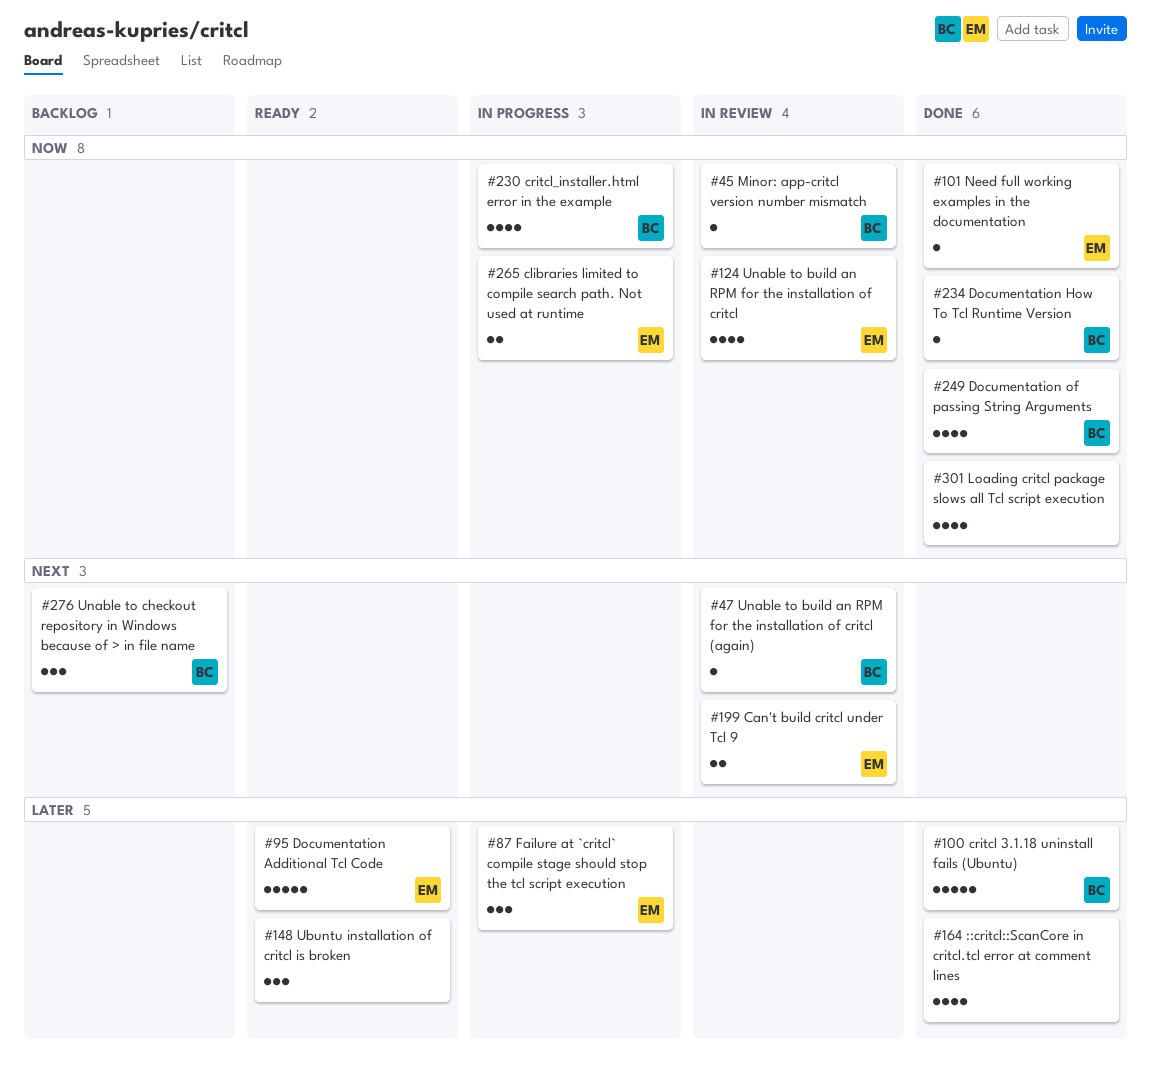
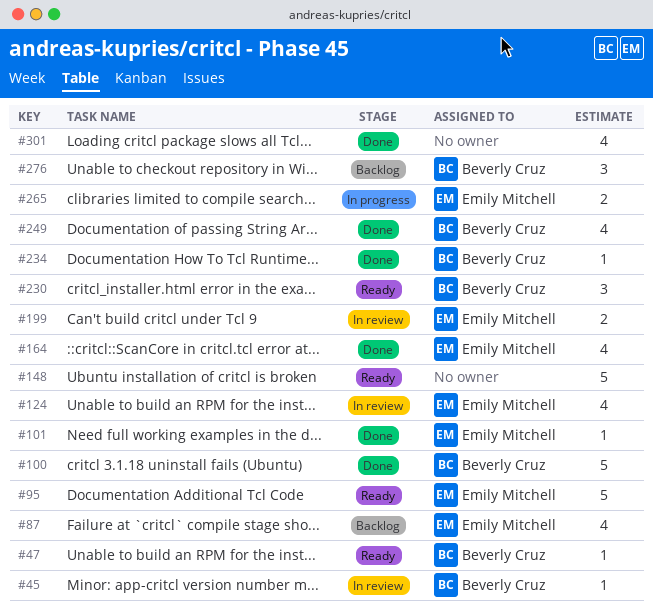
#47, status: In review -> Ready
#87, status: In progress -> Backlog
#87, estimate: 3 -> 4
#148, estimate: 3 -> 5
#164, owner: none -> Emily Mitchell
#230, status: In progress -> Ready
#230, estimate: 4 -> 3

